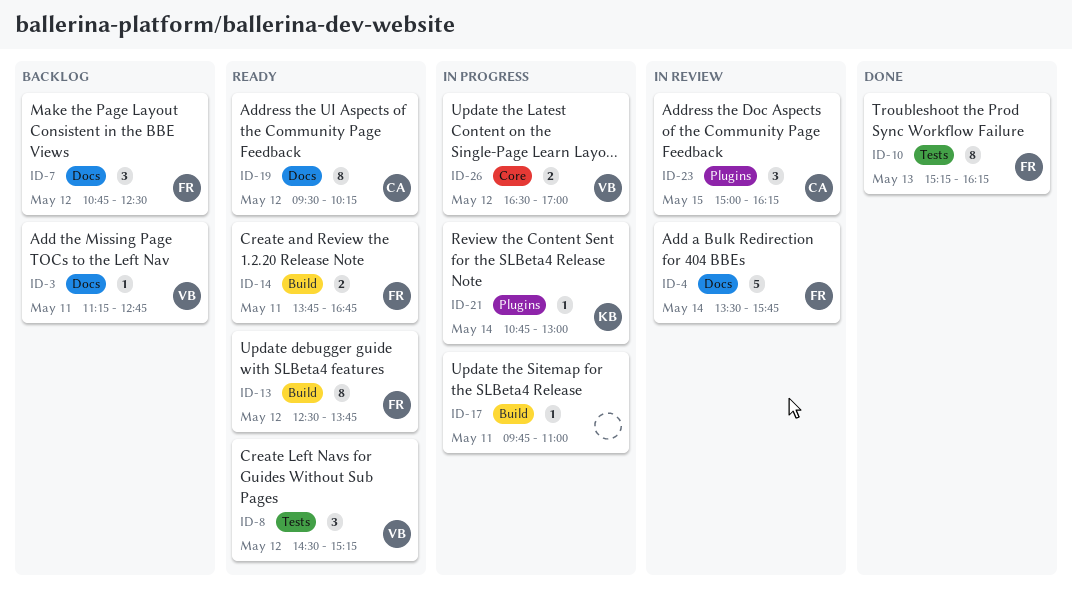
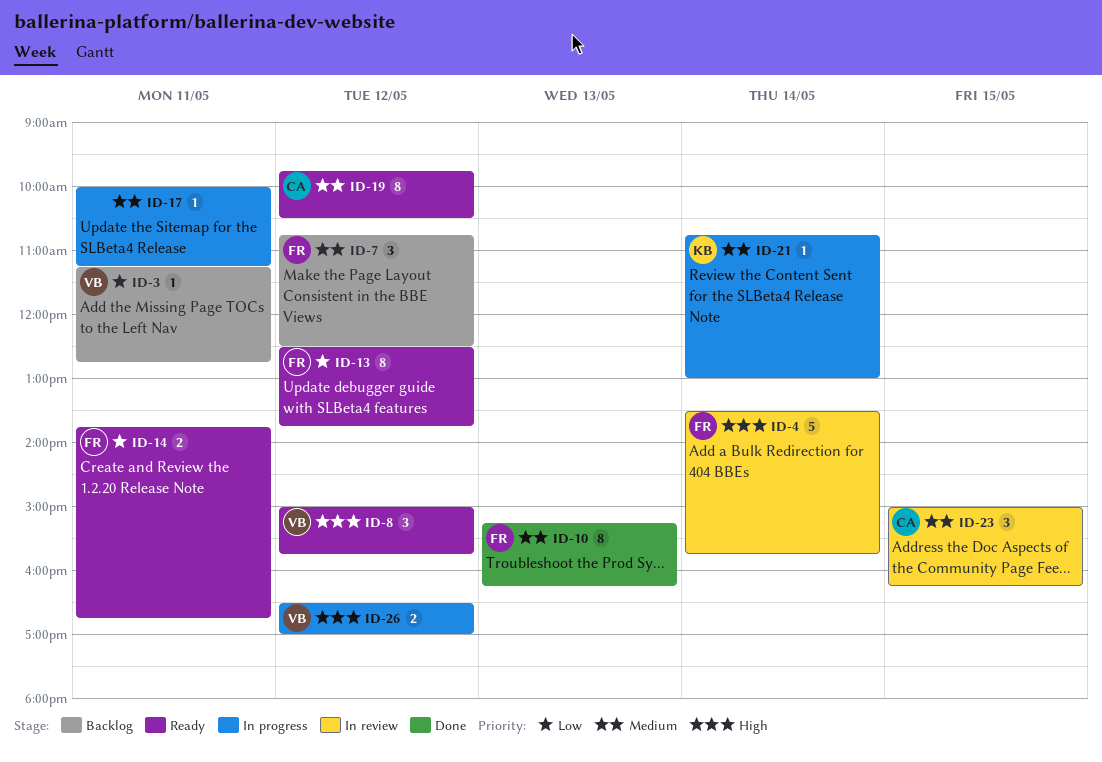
ID-8, begins: 14:30 -> 15:00
ID-8, ends: 15:15 -> 15:45
ID-17, begins: 09:45 -> 10:00
ID-17, ends: 11:00 -> 11:15
ID-19, begins: 09:30 -> 09:45
ID-19, ends: 10:15 -> 10:30

